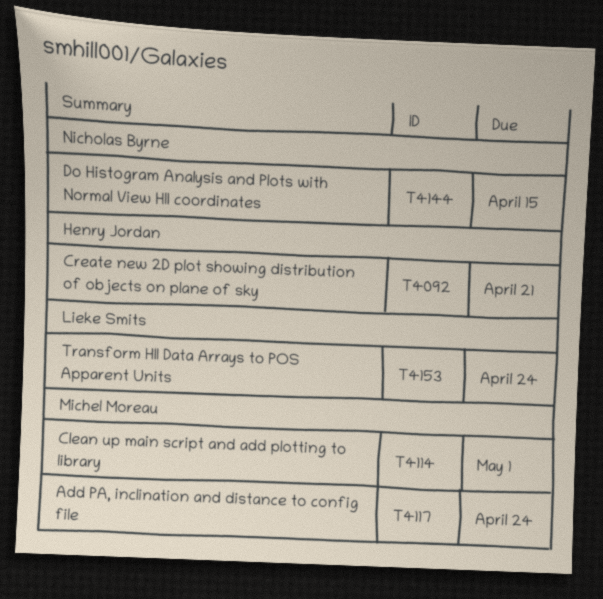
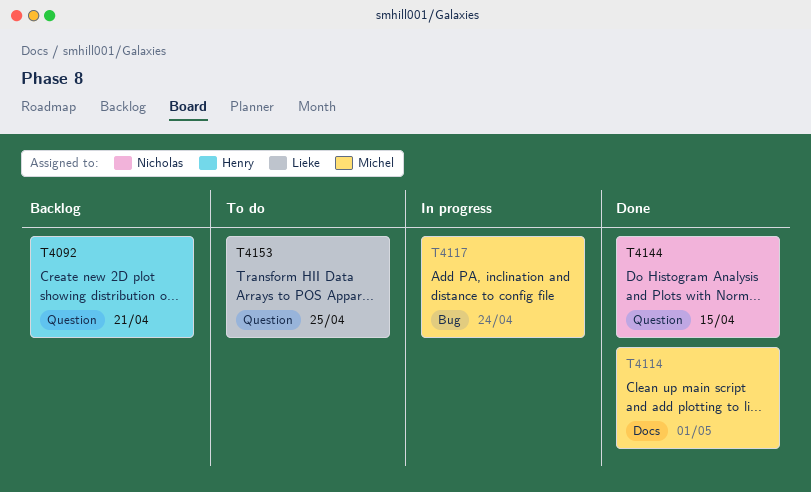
T4153, due: Apr 24 -> Apr 25

